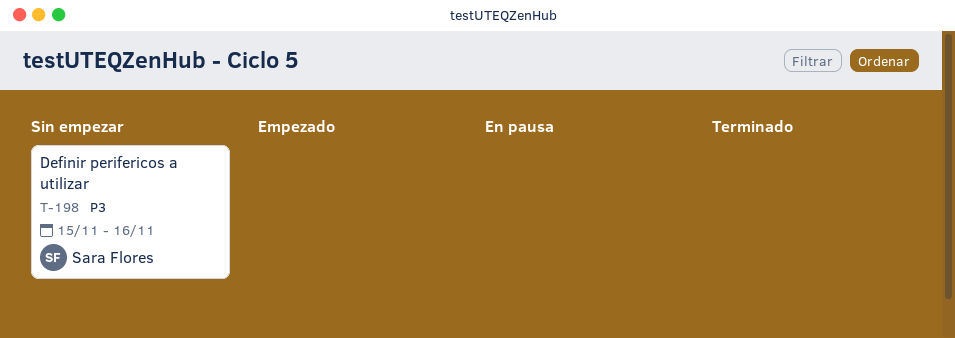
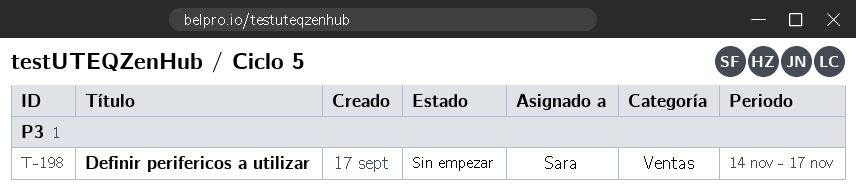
T-198, start: Nov 15 -> Nov 14
T-198, due: Nov 16 -> Nov 17

